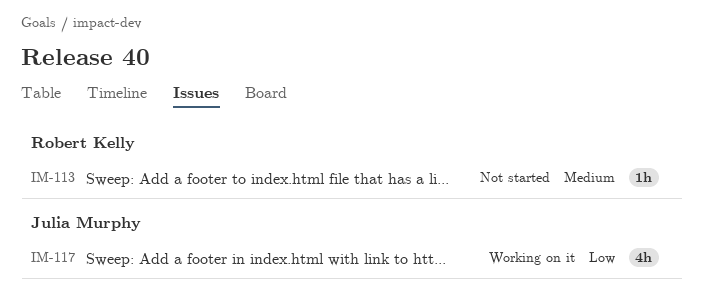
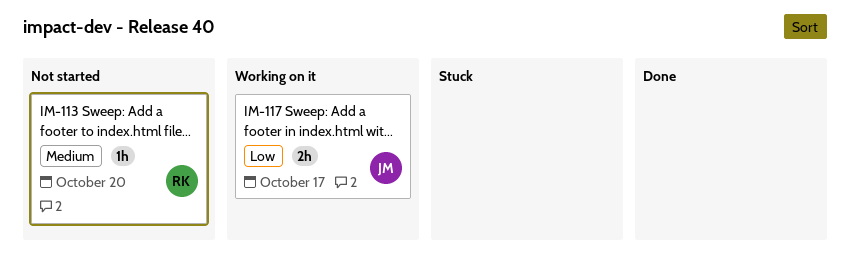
IM-117, estimate: 4h -> 2h

